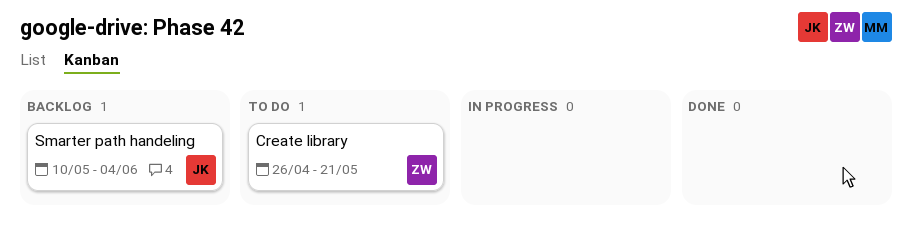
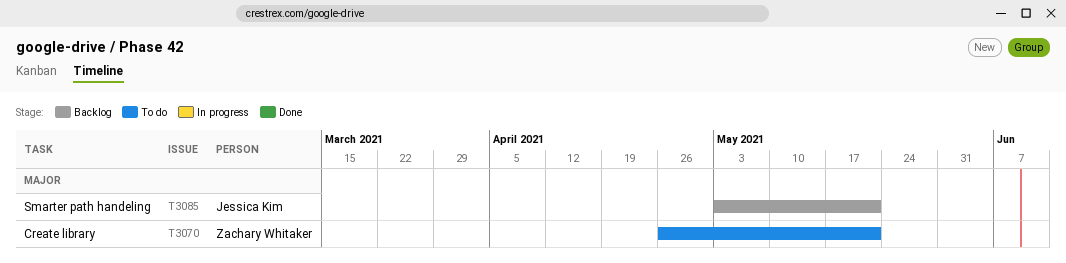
Smarter path handeling, start: May 10 -> May 3
Smarter path handeling, due: Jun 4 -> May 21

